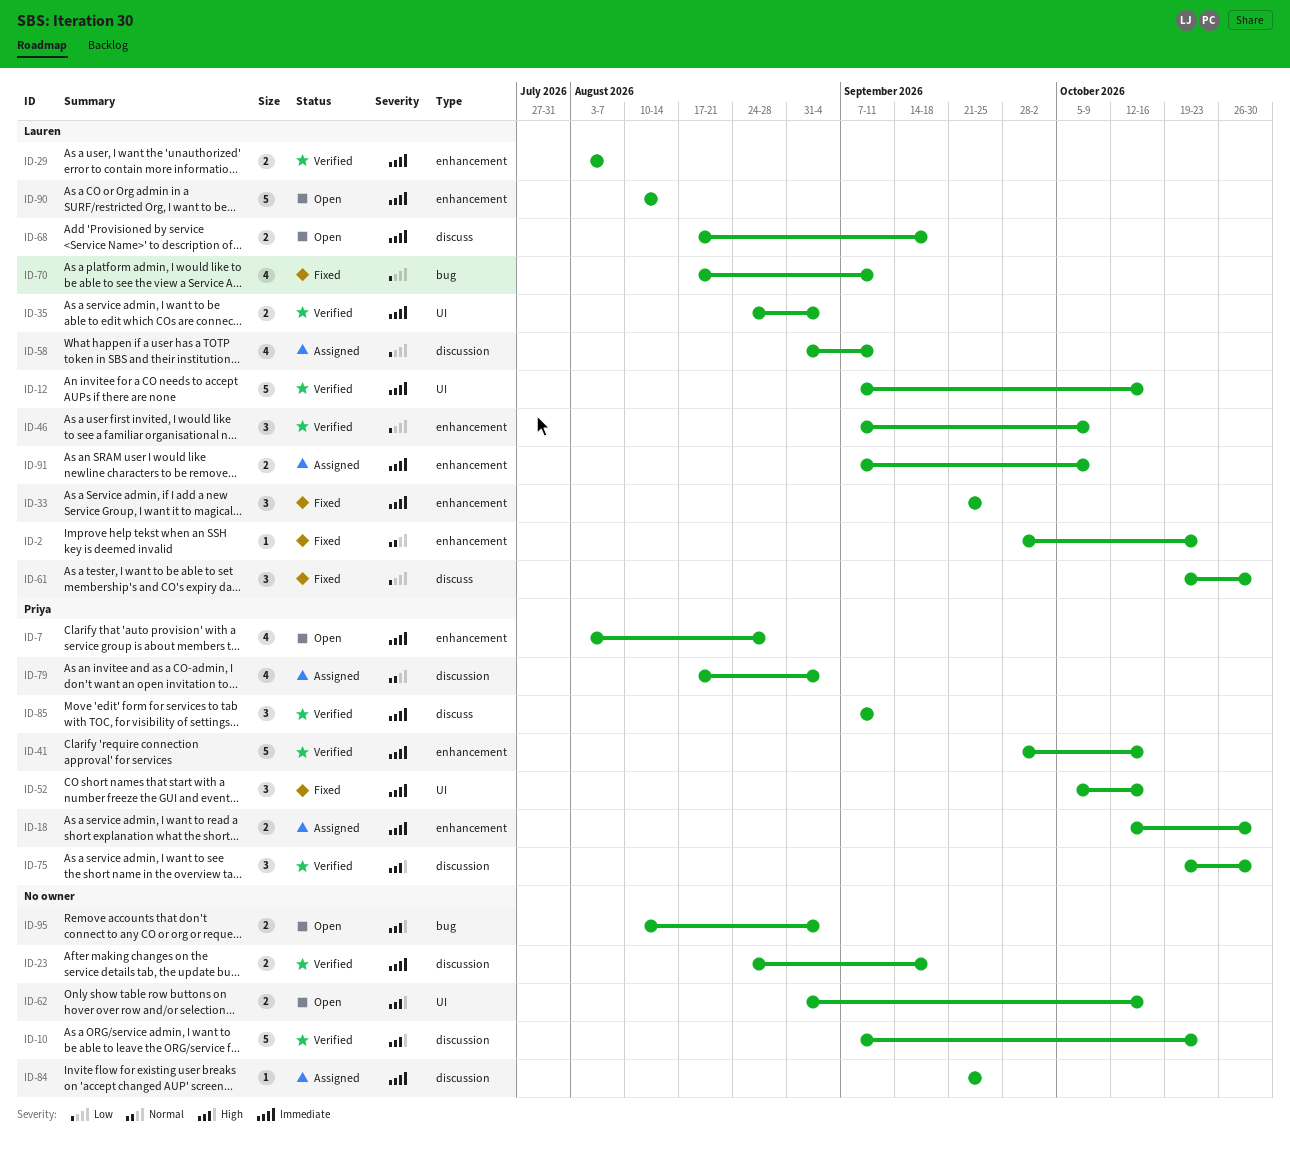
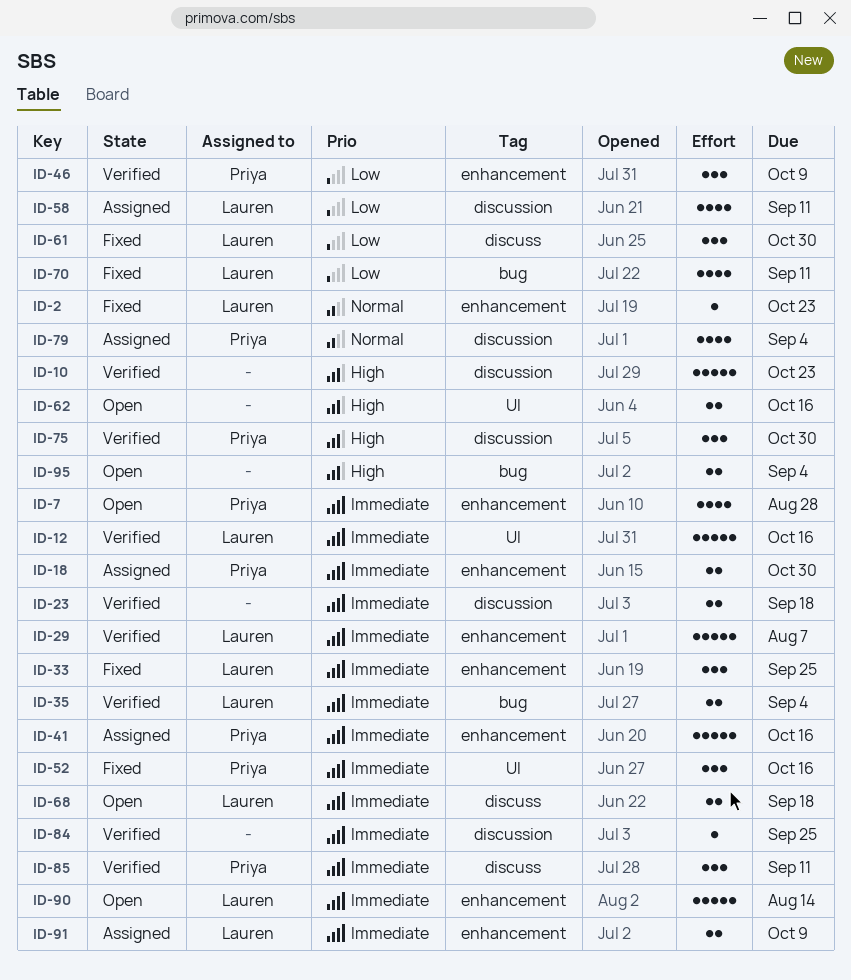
ID-29, estimate: 2 -> 5
ID-35, label: UI -> bug
ID-41, status: Verified -> Assigned
ID-46, owner: Lauren -> Priya
ID-84, status: Assigned -> Verified

